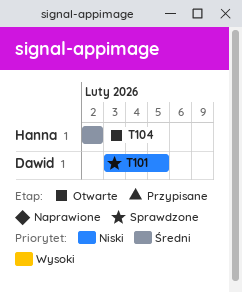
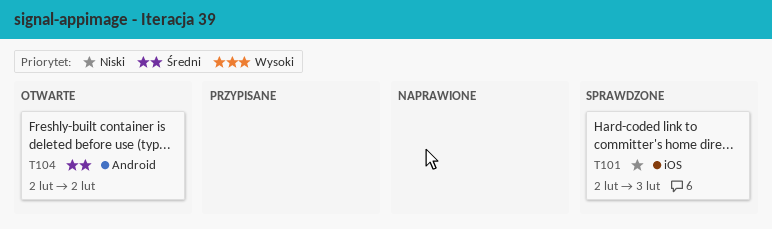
T101, start: Feb 3 -> Feb 2
T101, due: Feb 5 -> Feb 3

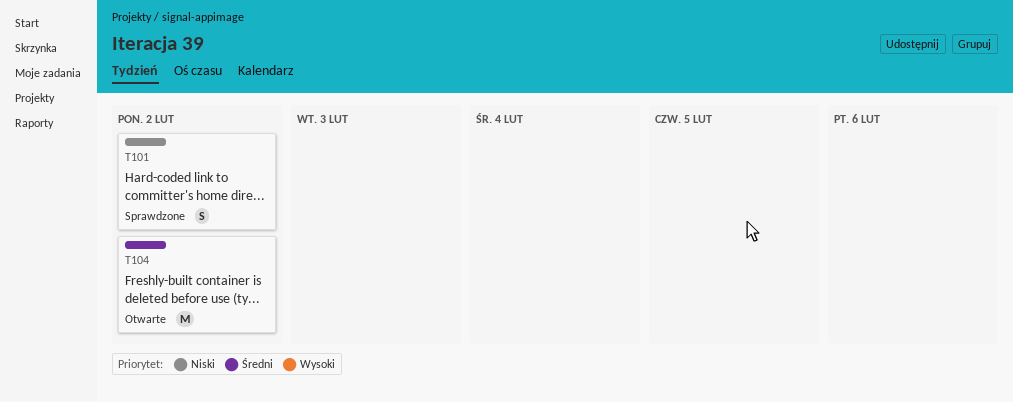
T101, due: Feb 3 -> Feb 2

